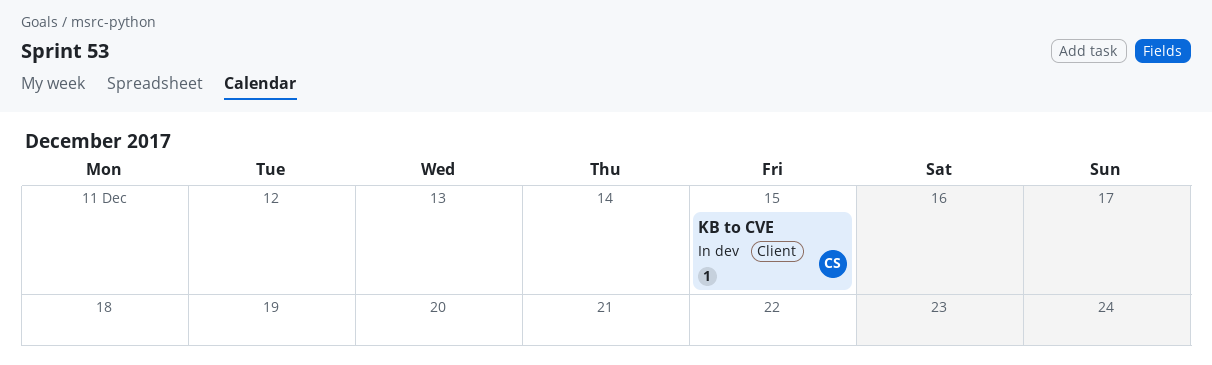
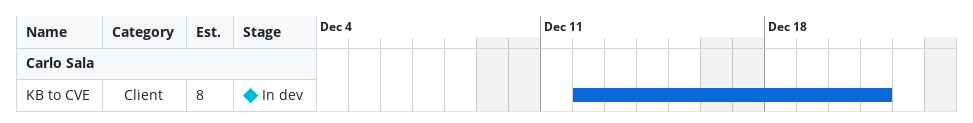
KB to CVE, estimate: 1 -> 8
KB to CVE, due: Dec 15 -> Dec 21

